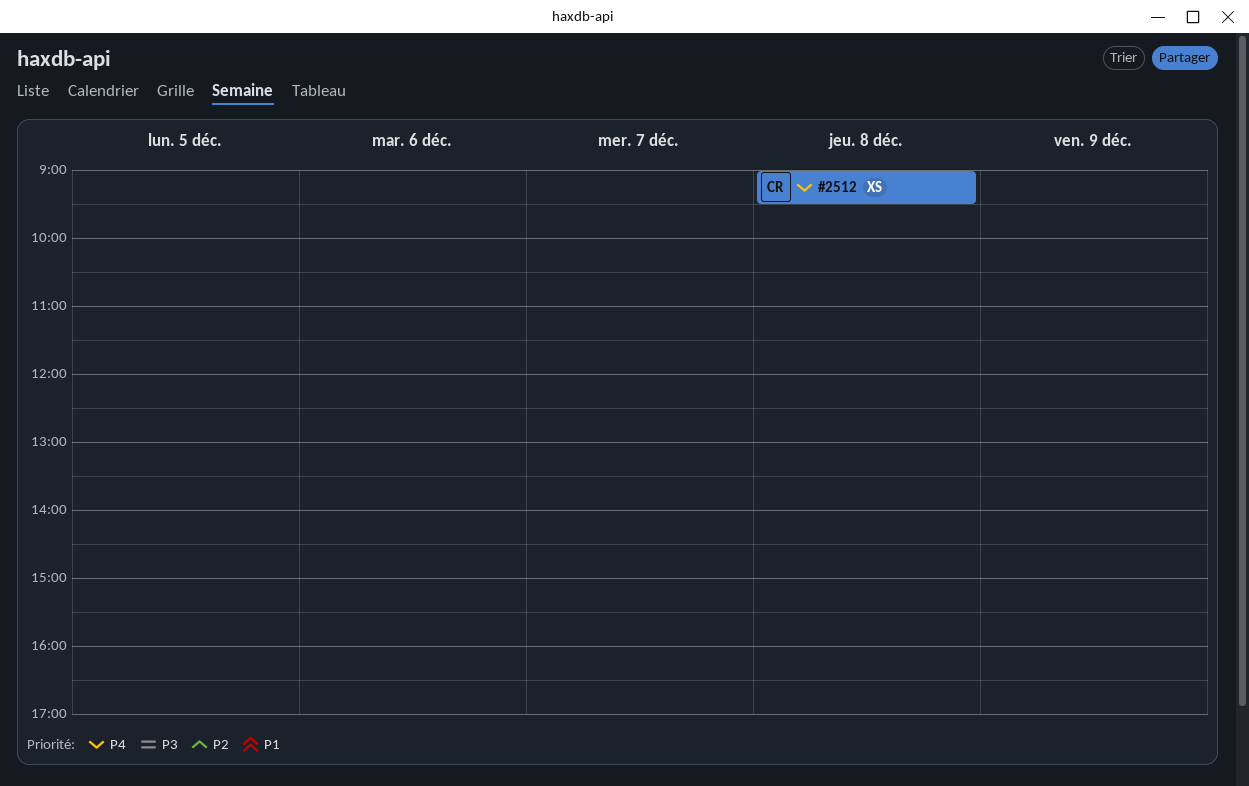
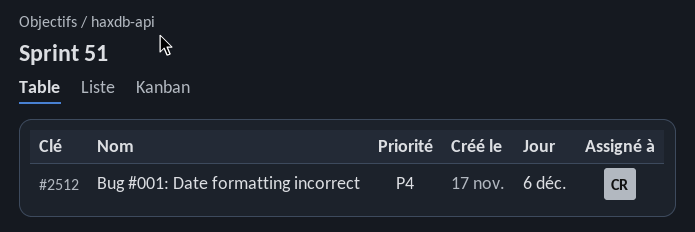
#2512, day: Dec 8 -> Dec 6

